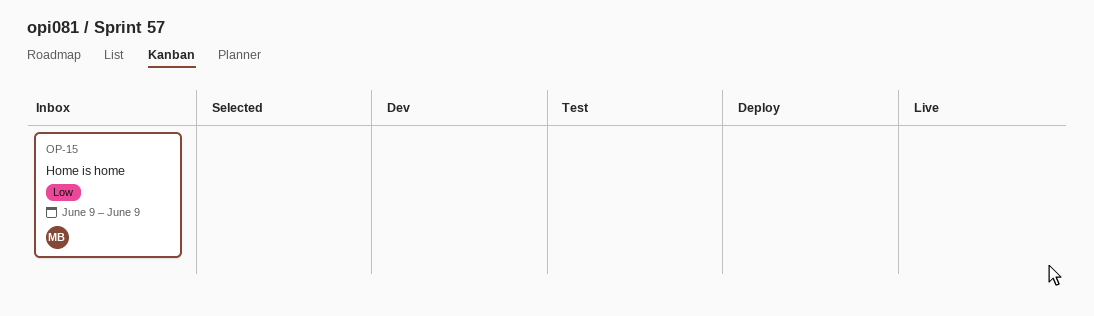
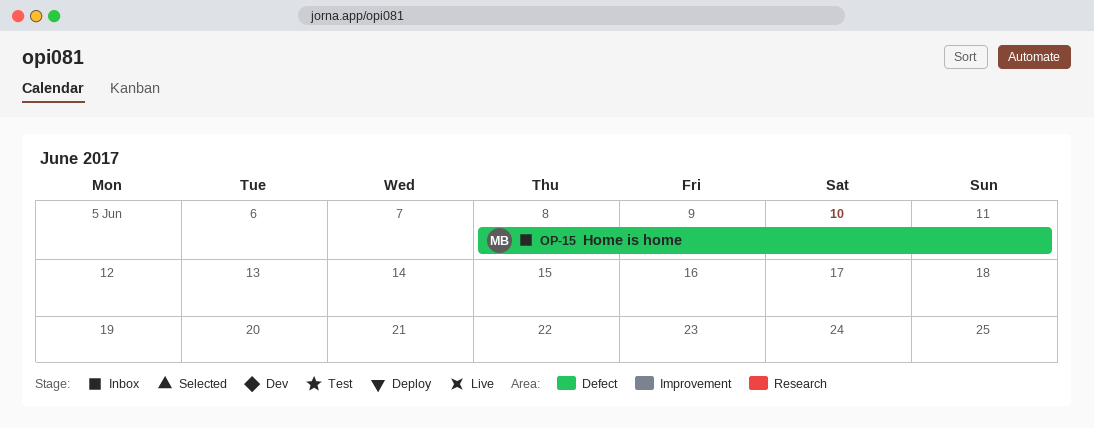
OP-15, start: Jun 9 -> Jun 8
OP-15, due: Jun 9 -> Jun 11

